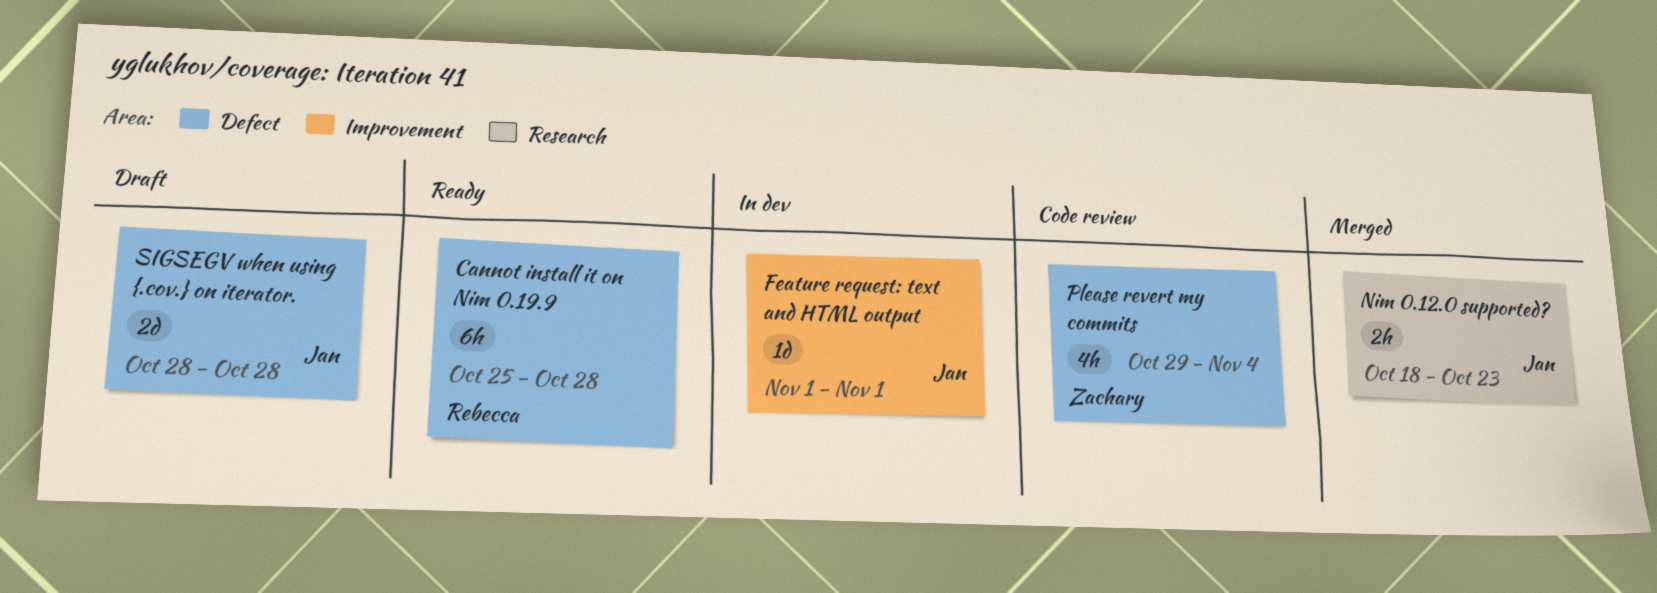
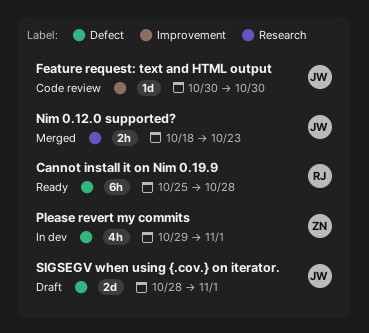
Feature request: text and HTML output, status: In dev -> Code review
Feature request: text and HTML output, start: Nov 1 -> Oct 30
Feature request: text and HTML output, due: Nov 1 -> Oct 30
Please revert my commits, status: Code review -> In dev
Please revert my commits, due: Nov 4 -> Nov 1
SIGSEGV when using {.cov.} on iterator., due: Oct 28 -> Nov 1

